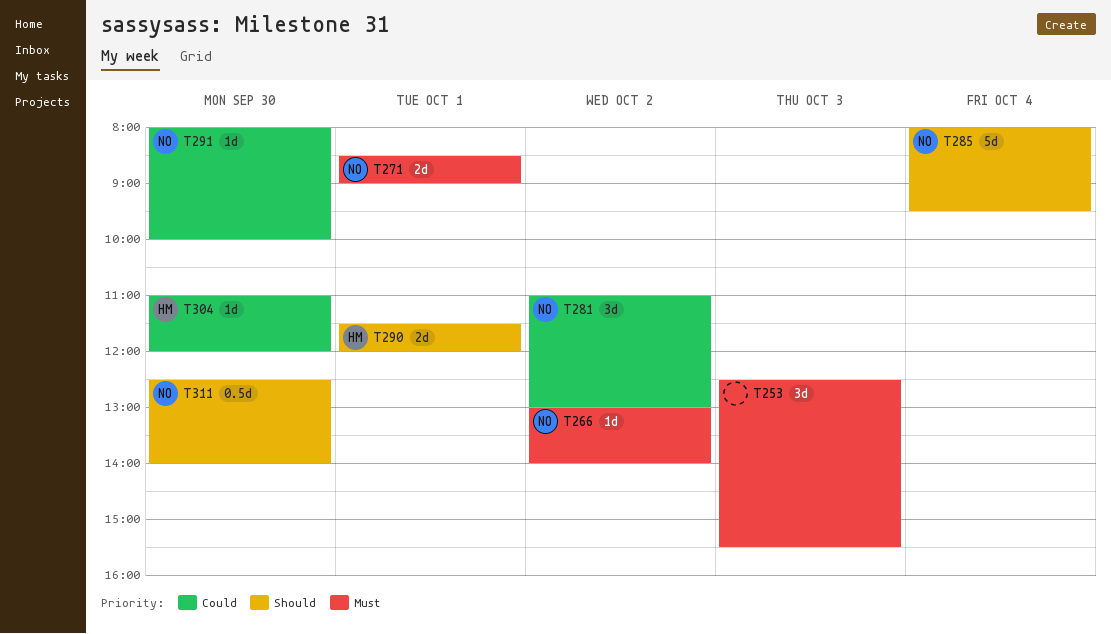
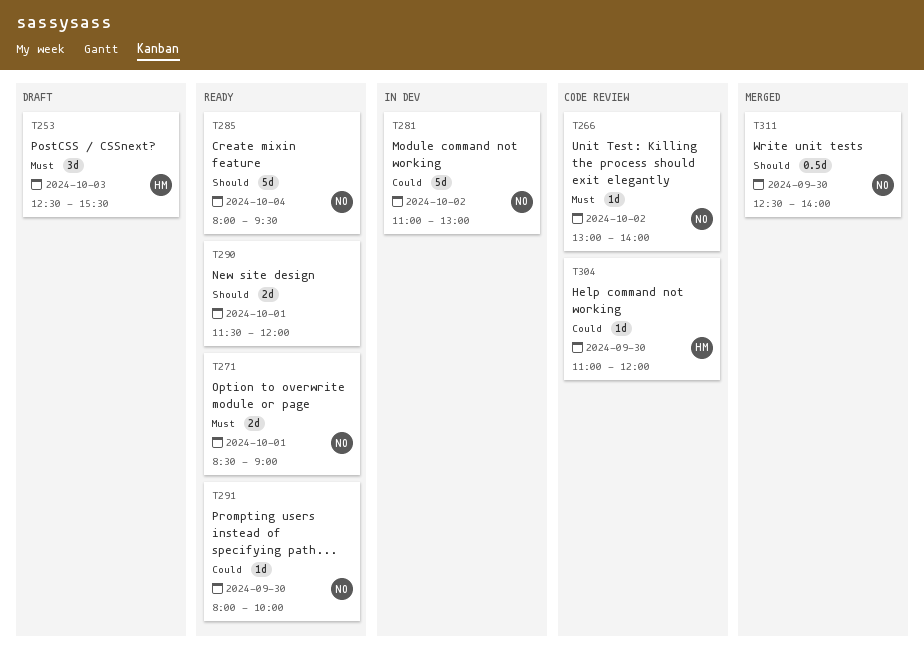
T253, owner: none -> HM
T281, estimate: 3d -> 5d
T290, owner: HM -> none

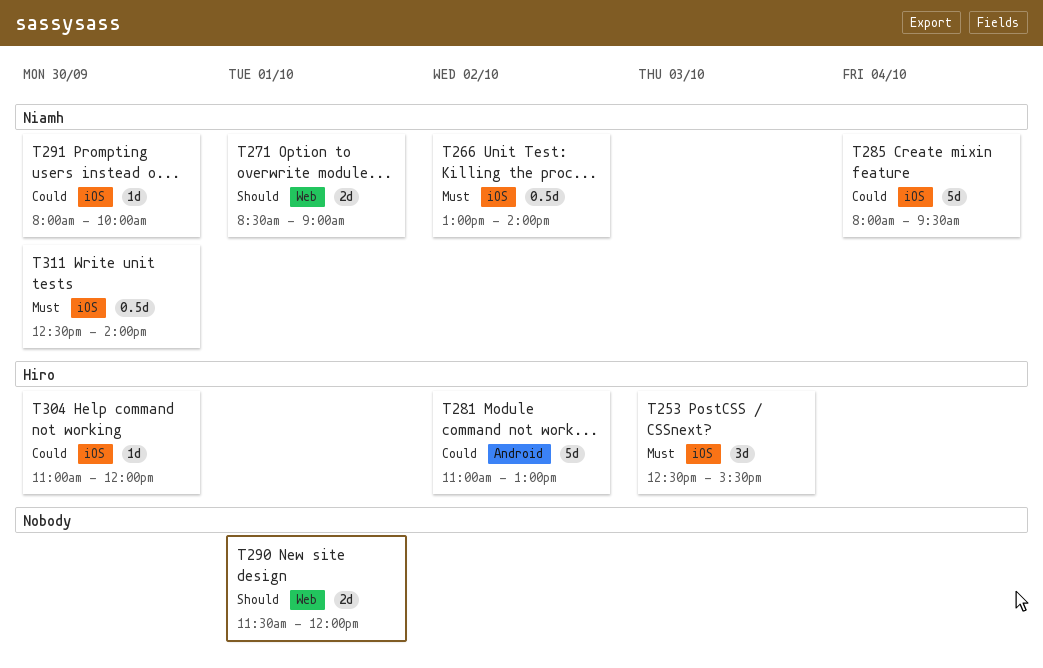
T266, estimate: 1d -> 0.5d
T271, priority: Must -> Should
T281, owner: Niamh -> Hiro
T285, priority: Should -> Could
T311, priority: Should -> Must

